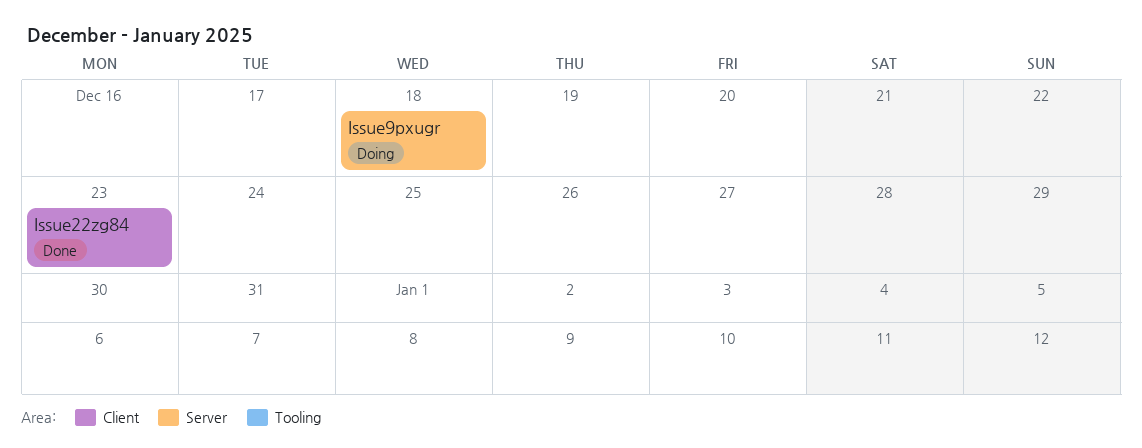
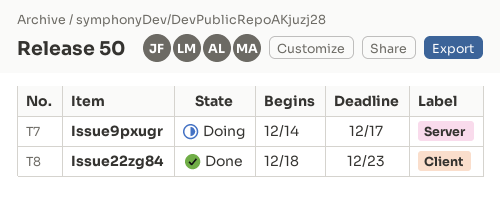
Issue9pxugr, due: Dec 18 -> Dec 17

